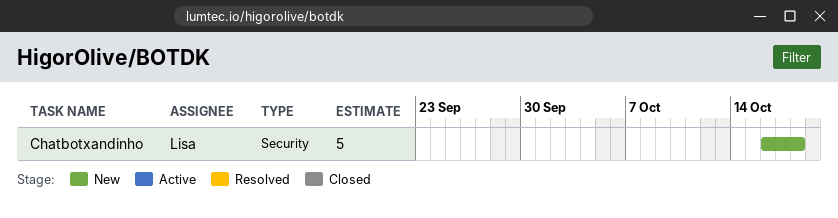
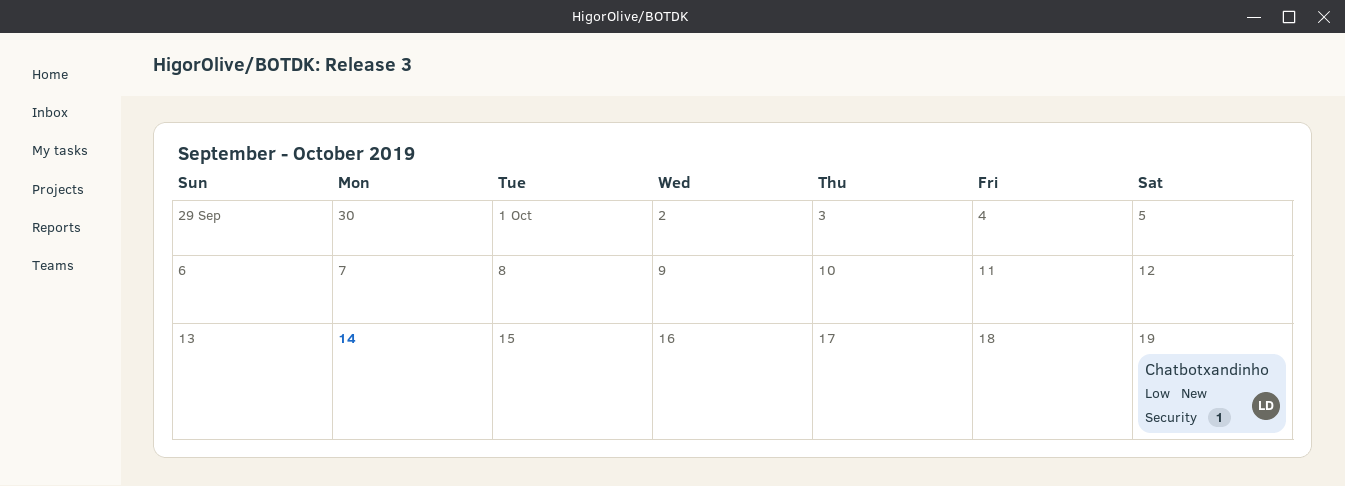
Chatbotxandinho, estimate: 5 -> 1
Chatbotxandinho, due: Oct 18 -> Oct 19

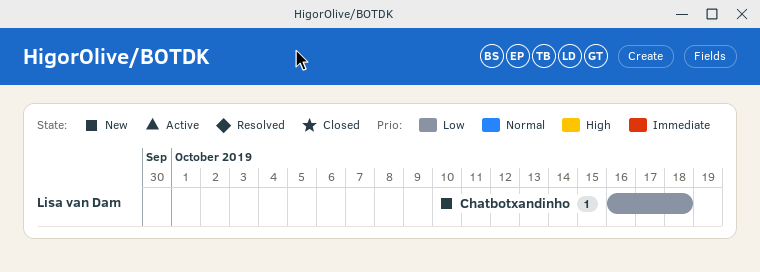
Chatbotxandinho, due: Oct 19 -> Oct 18

